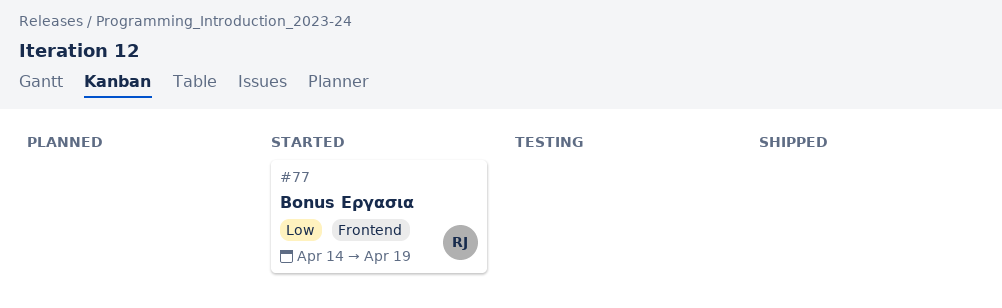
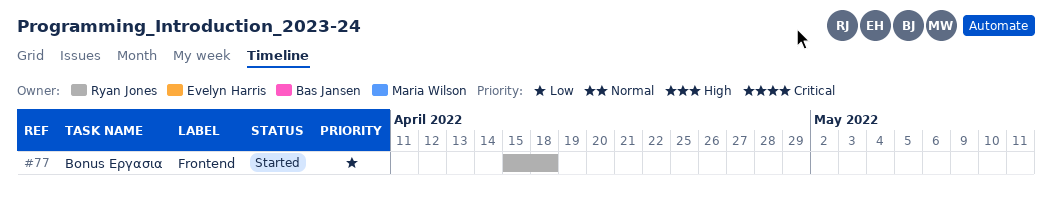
#77, start: Apr 14 -> Apr 15
#77, due: Apr 19 -> Apr 18

